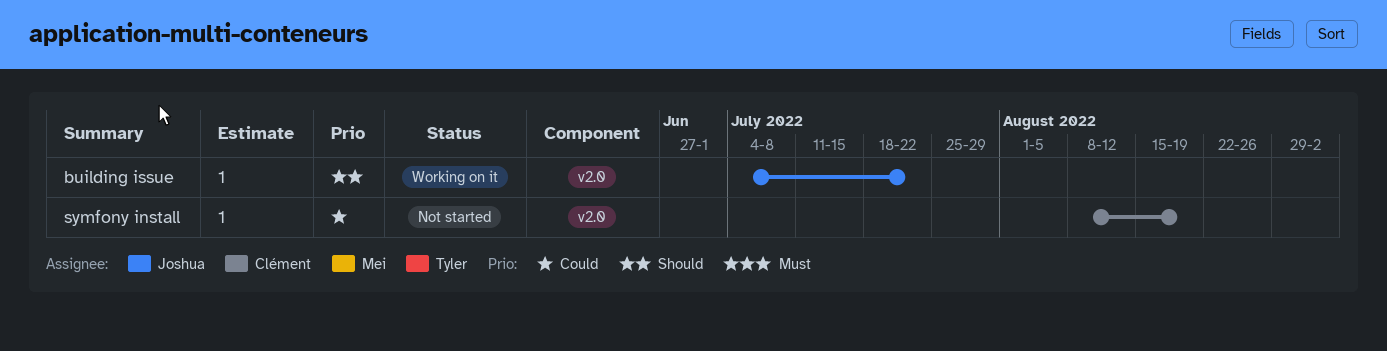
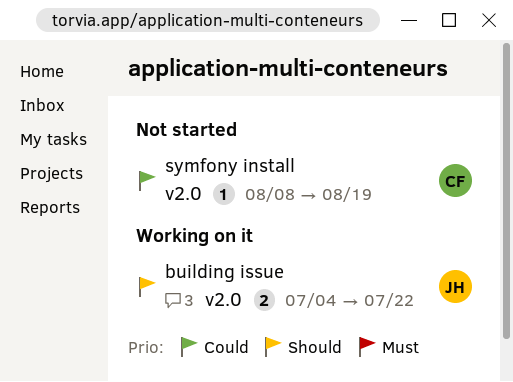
building issue, estimate: 1 -> 2

